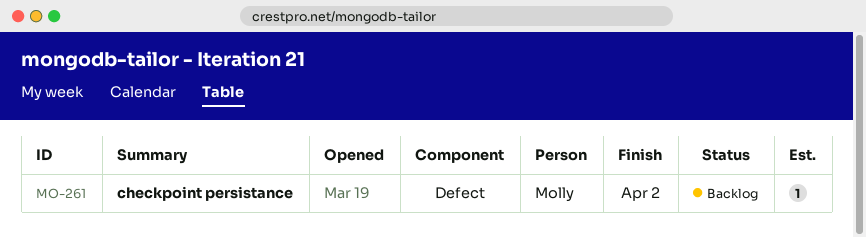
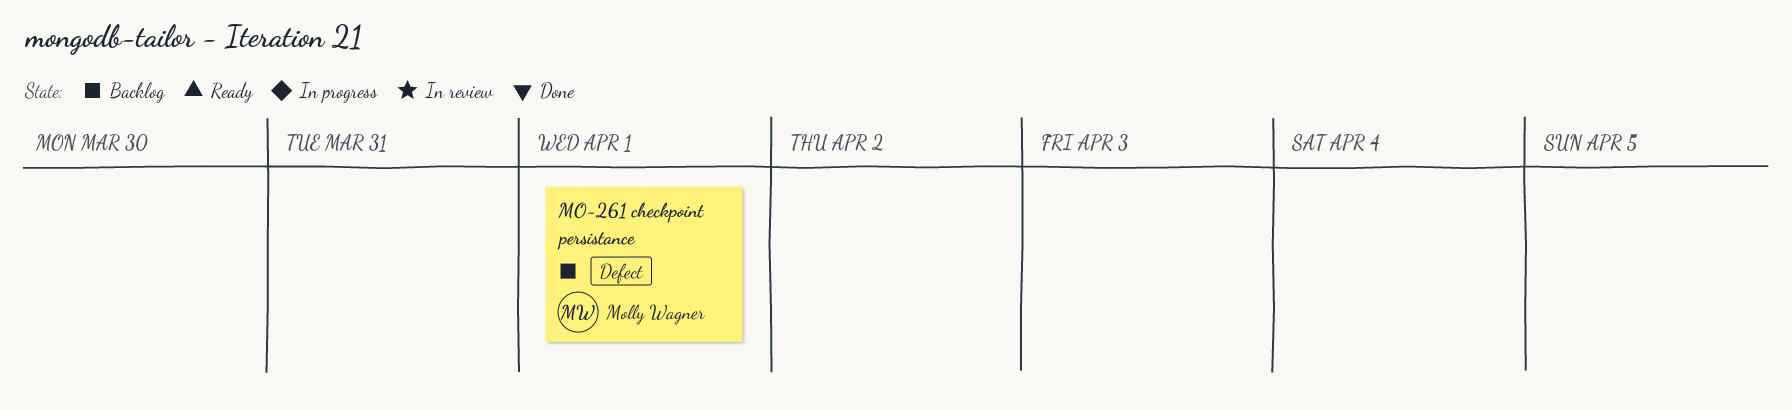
MO-261, due: Apr 2 -> Apr 1

